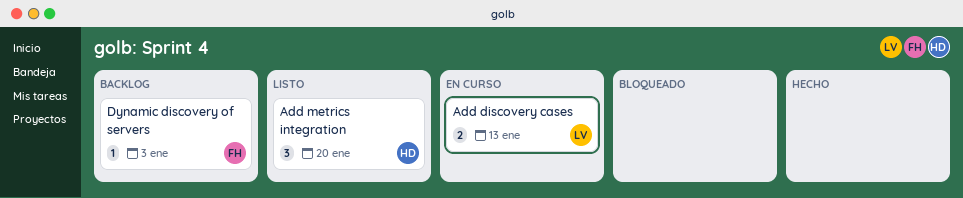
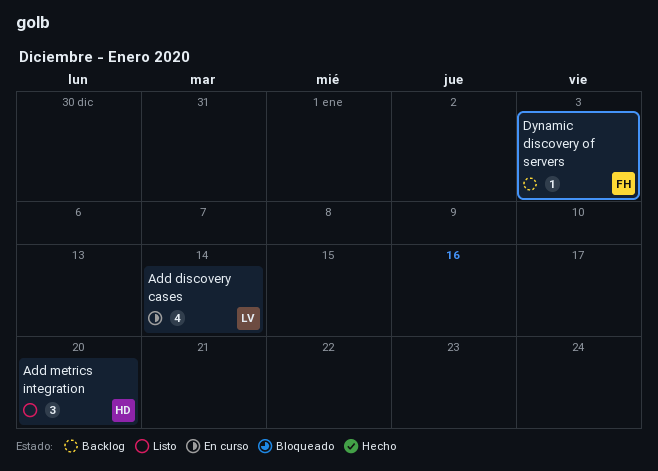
Add discovery cases, estimate: 2 -> 4
Add discovery cases, due: Jan 13 -> Jan 14

